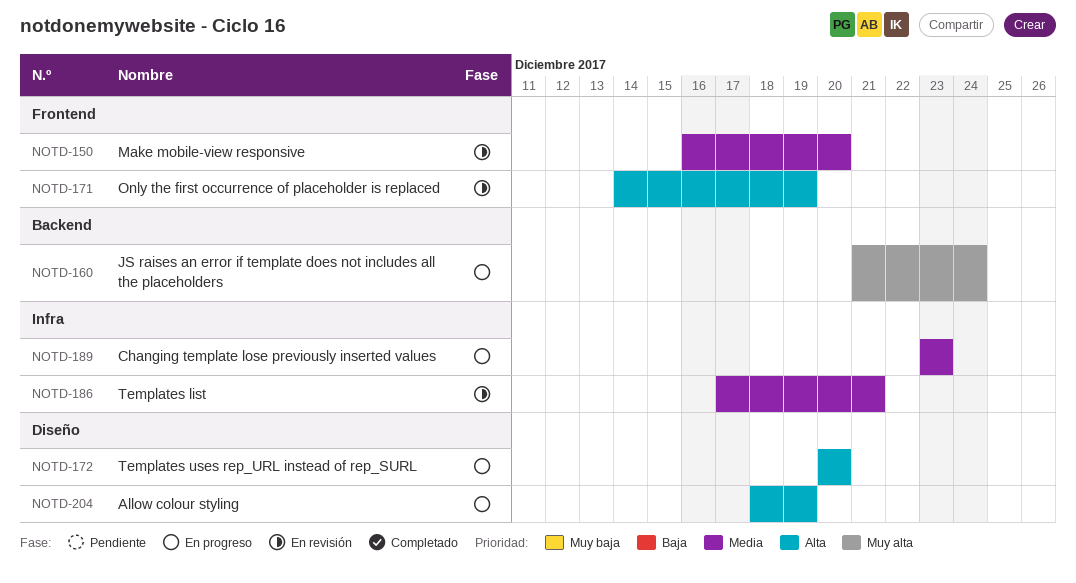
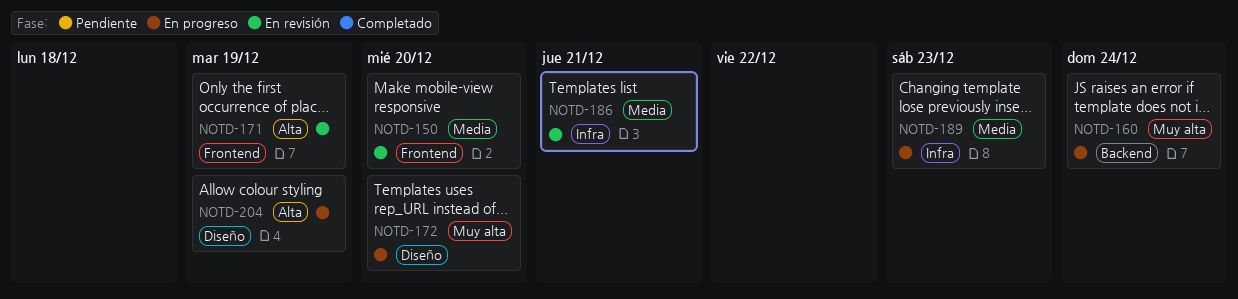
NOTD-172, priority: Alta -> Muy alta

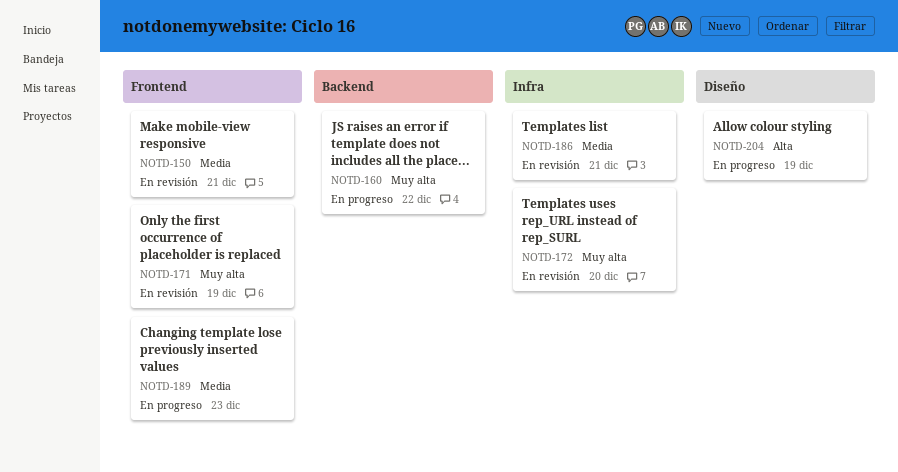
NOTD-150, due: Dec 20 -> Dec 21
NOTD-160, due: Dec 24 -> Dec 22
NOTD-171, priority: Alta -> Muy alta
NOTD-172, status: En progreso -> En revisión
NOTD-172, label: Diseño -> Infra
NOTD-189, label: Infra -> Frontend

